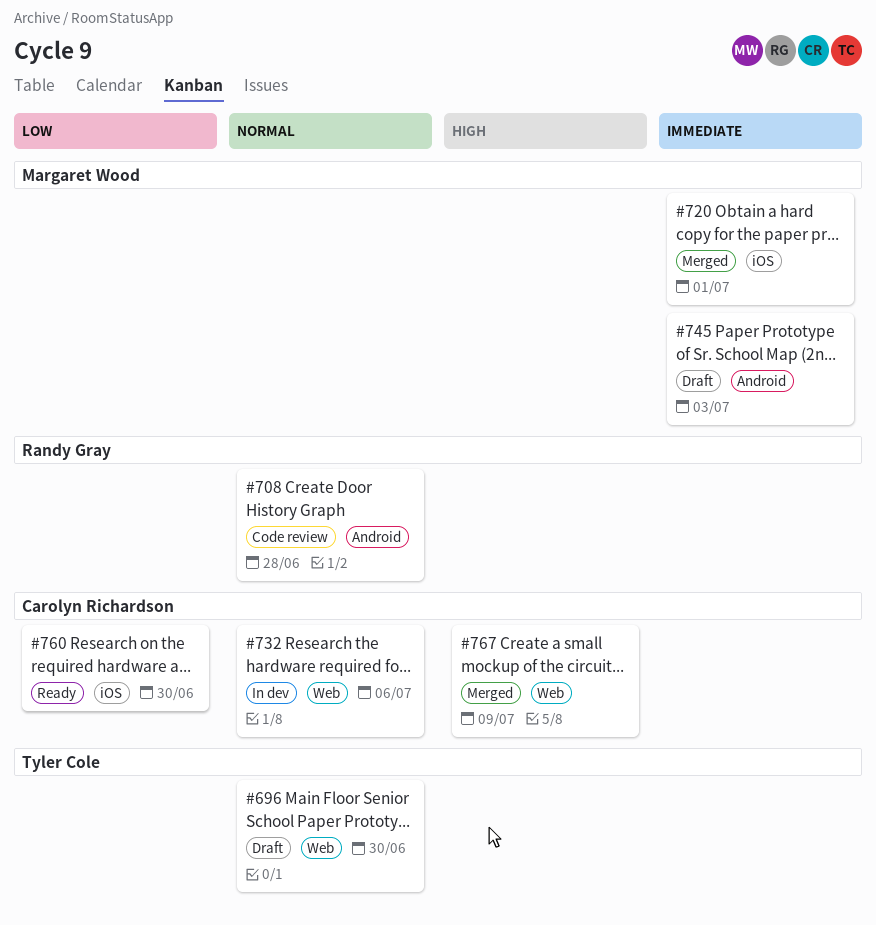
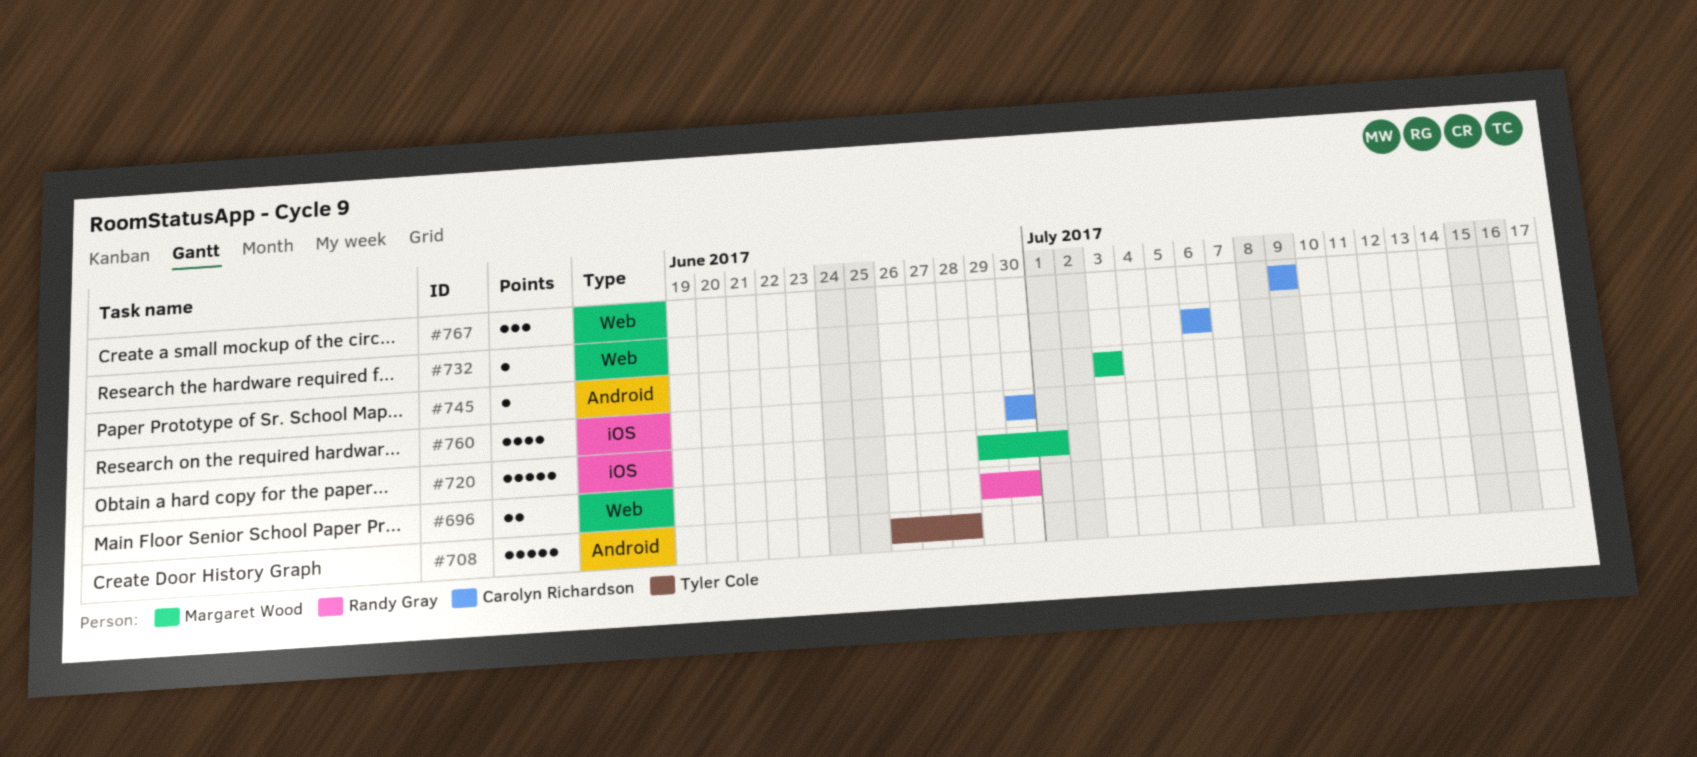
#696, owner: Tyler Cole -> Randy Gray
#708, owner: Randy Gray -> Tyler Cole

